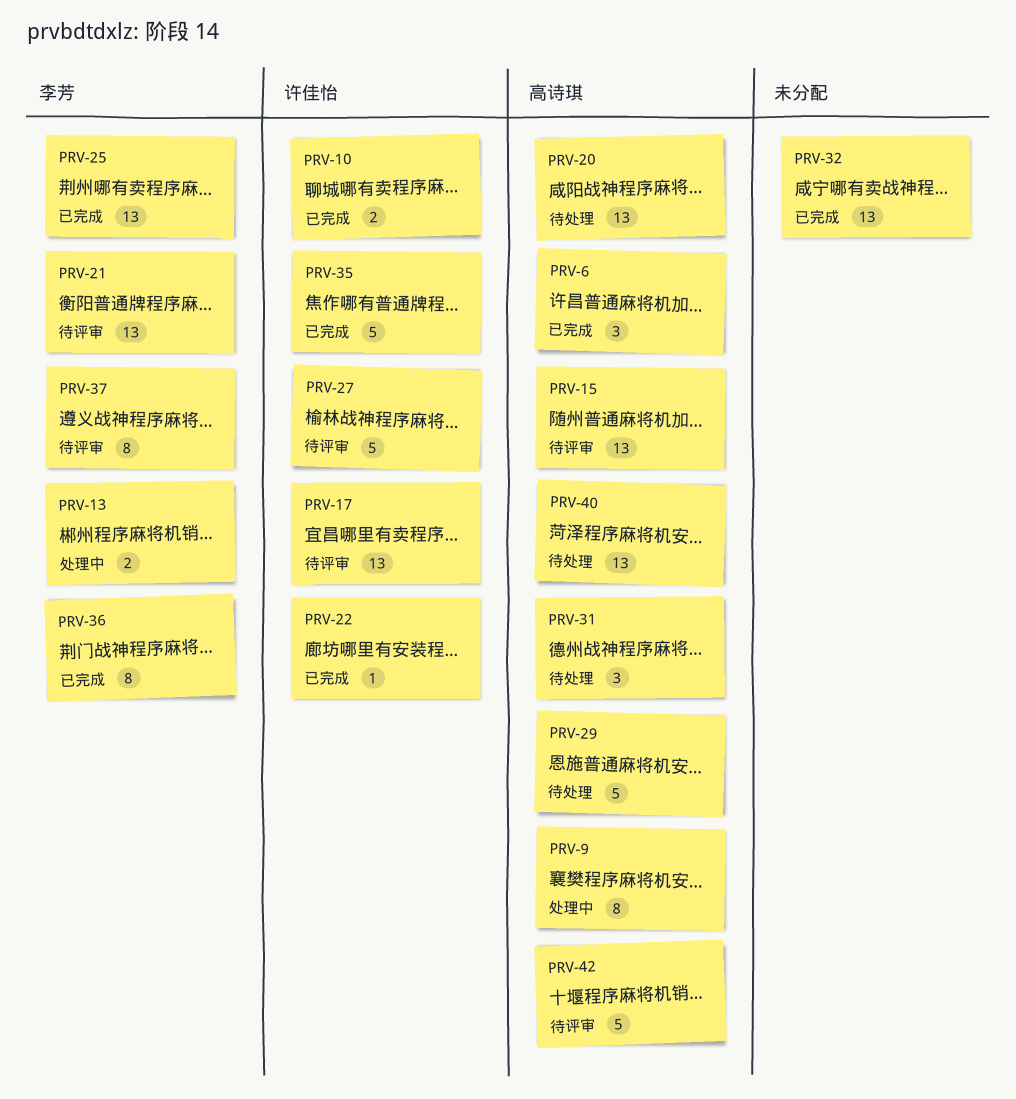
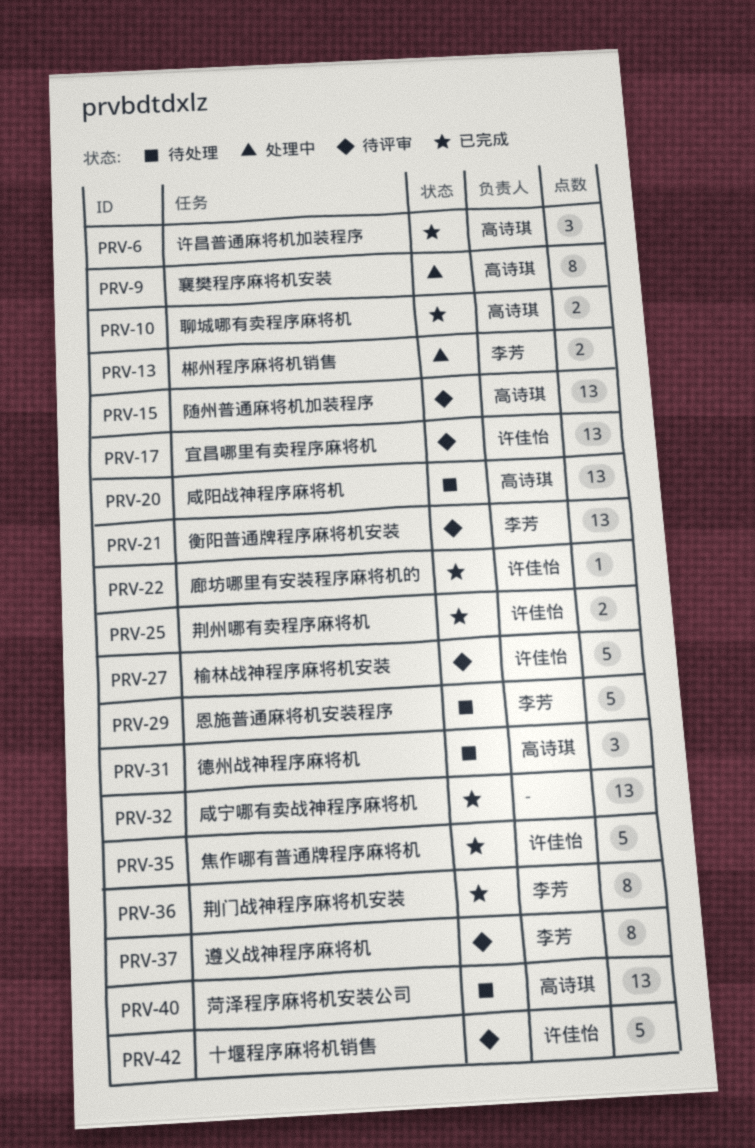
PRV-10, owner: 许佳怡 -> 高诗琪
PRV-25, owner: 李芳 -> 许佳怡
PRV-25, estimate: 13 -> 2
PRV-29, owner: 高诗琪 -> 李芳
PRV-42, owner: 高诗琪 -> 许佳怡

